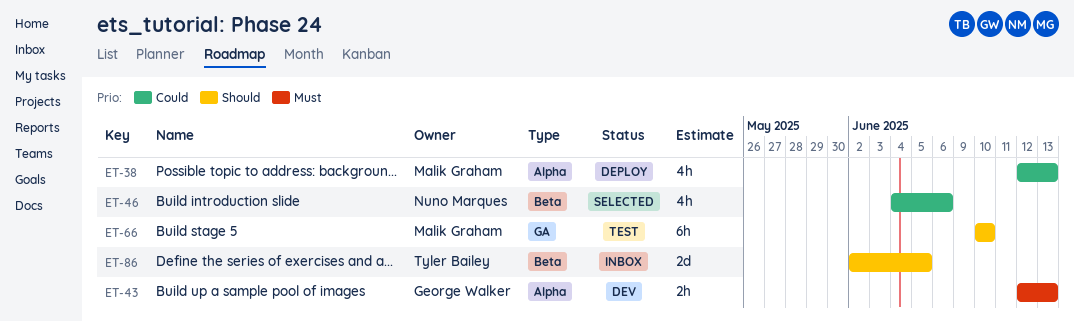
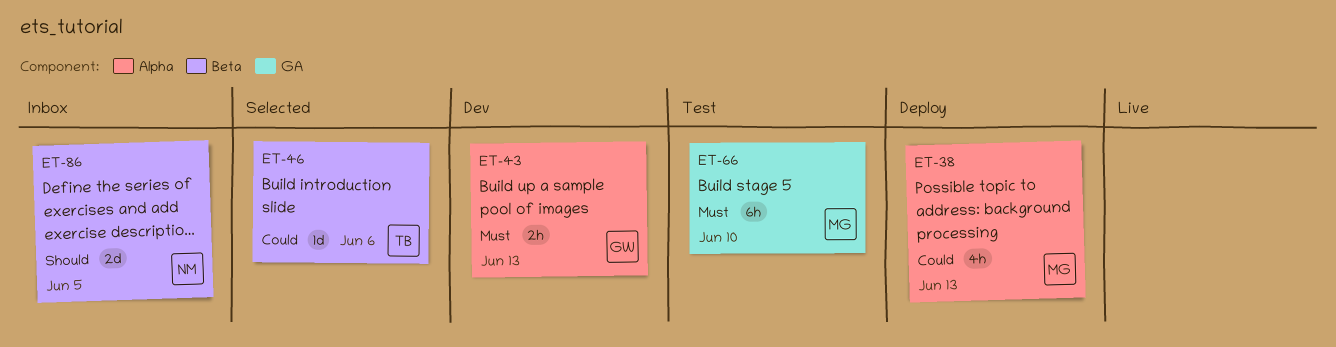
ET-46, owner: Nuno Marques -> Tyler Bailey
ET-46, estimate: 4h -> 1d
ET-66, priority: Should -> Must
ET-86, owner: Tyler Bailey -> Nuno Marques

